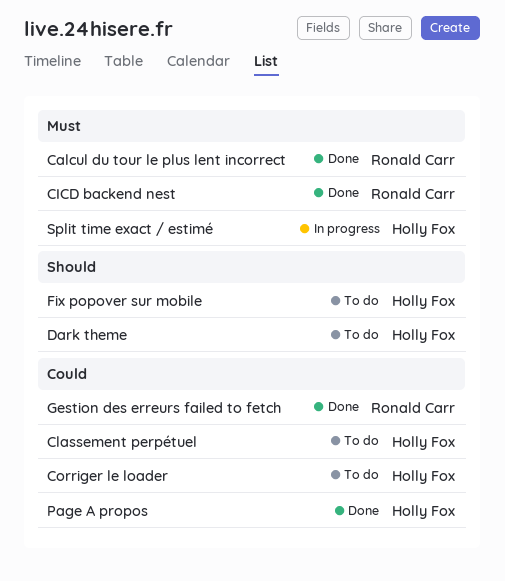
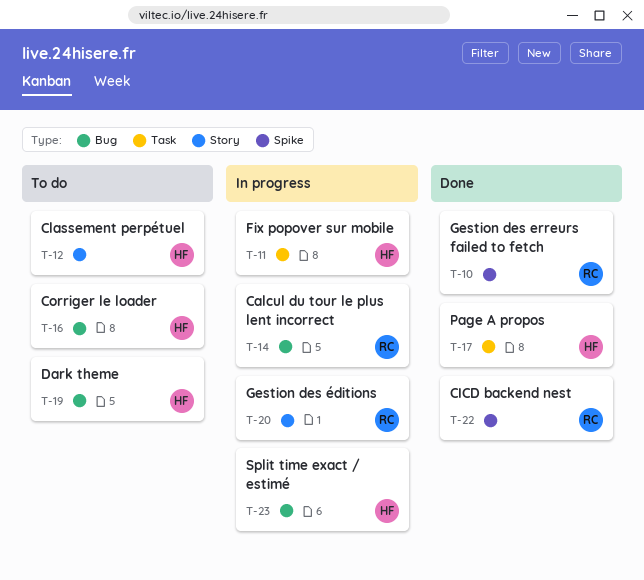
Calcul du tour le plus lent incorrect, status: Done -> In progress
Fix popover sur mobile, status: To do -> In progress
Gestion des éditions: none -> present

